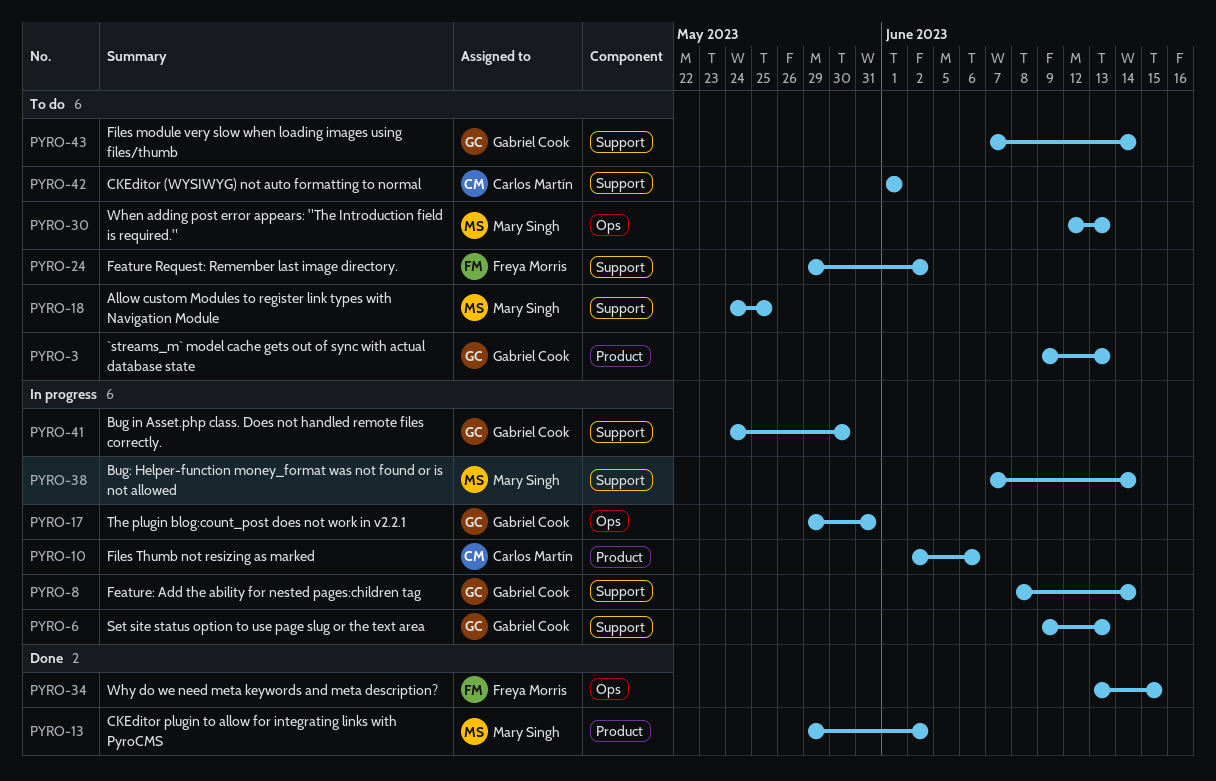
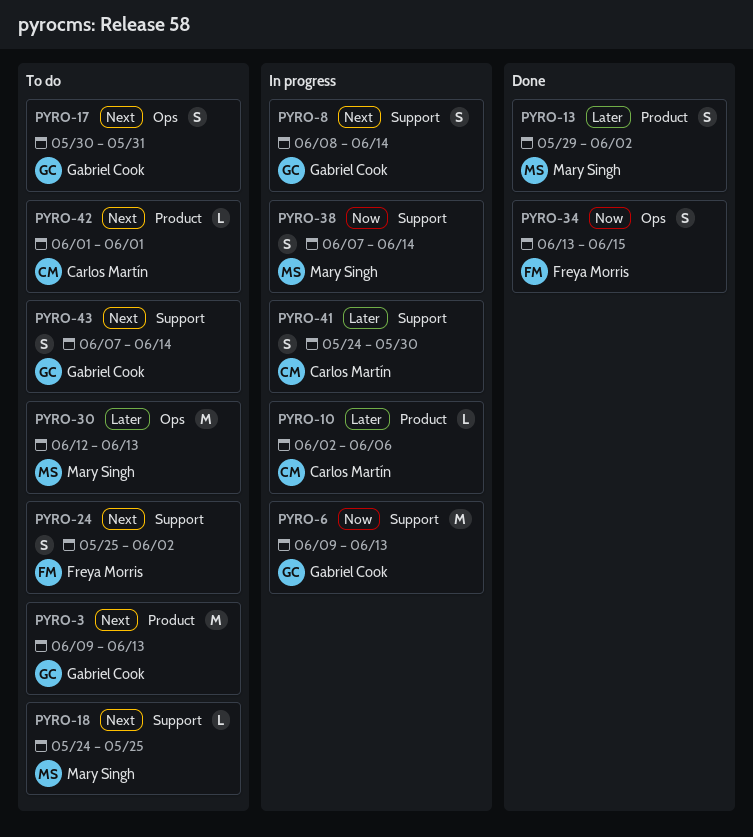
PYRO-17, status: In progress -> To do
PYRO-17, start: May 29 -> May 30
PYRO-24, start: May 29 -> May 25
PYRO-41, owner: Gabriel Cook -> Carlos Martín
PYRO-42, label: Support -> Product

